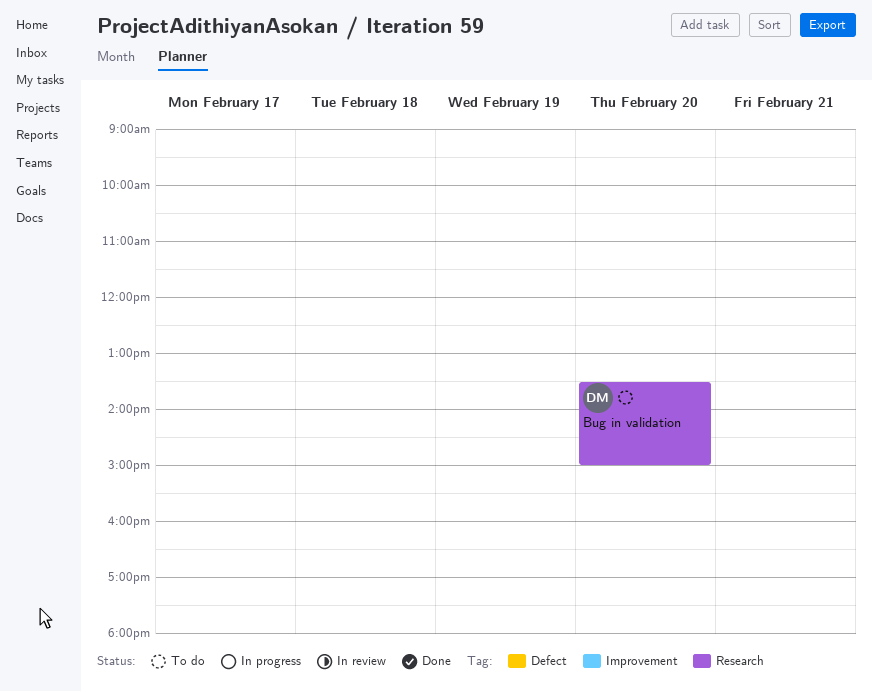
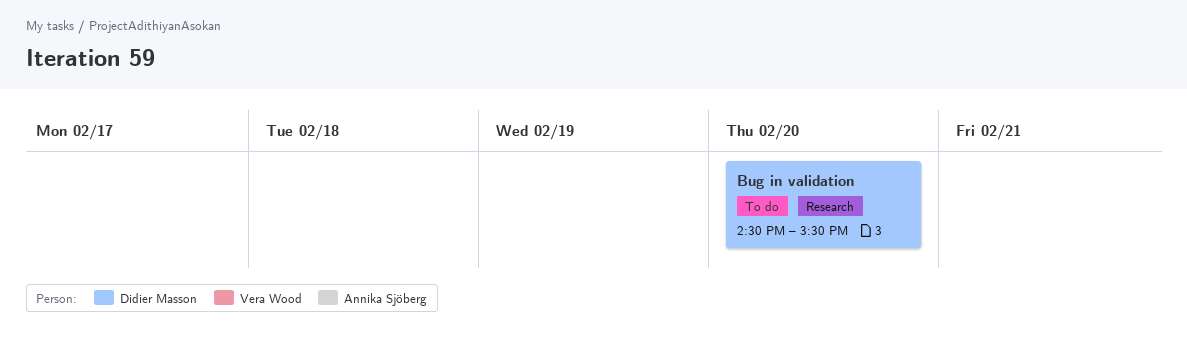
Bug in validation, begins: 13:30 -> 14:30
Bug in validation, ends: 15:00 -> 15:30

